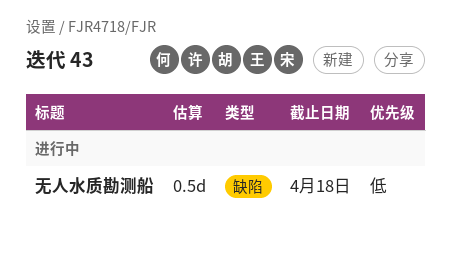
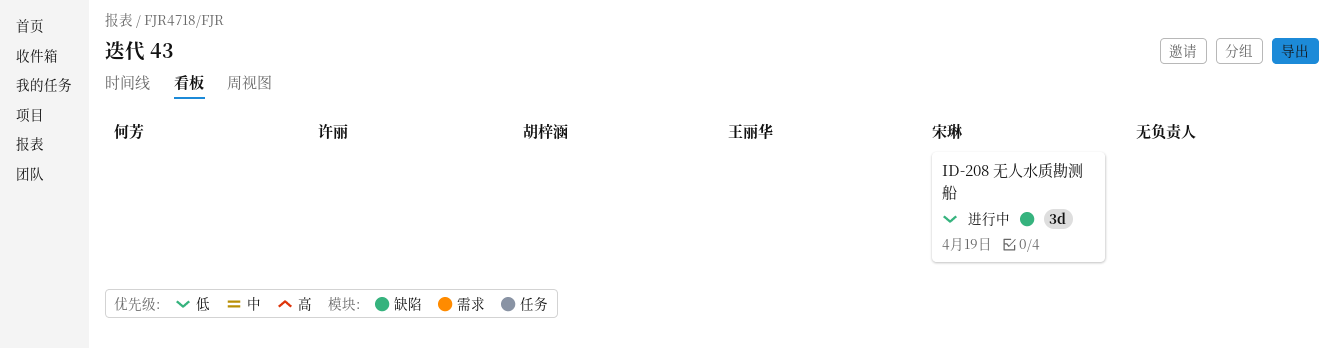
无人水质勘测船, estimate: 0.5d -> 3d
无人水质勘测船, due: Apr 18 -> Apr 19

